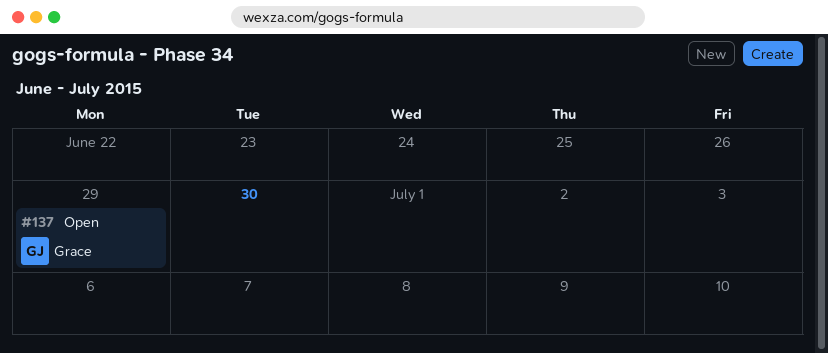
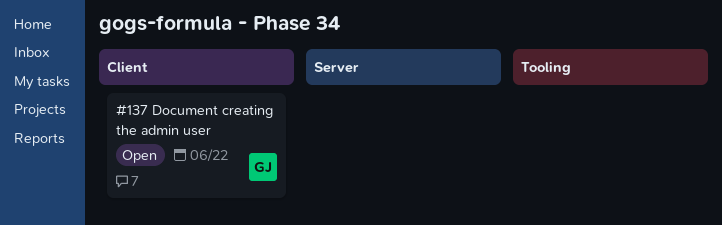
#137, due: Jun 29 -> Jun 22

